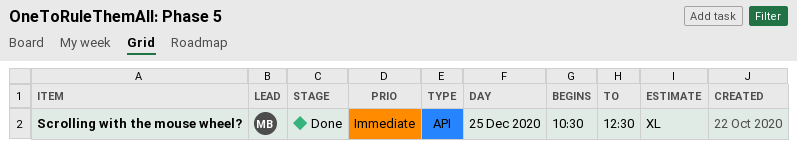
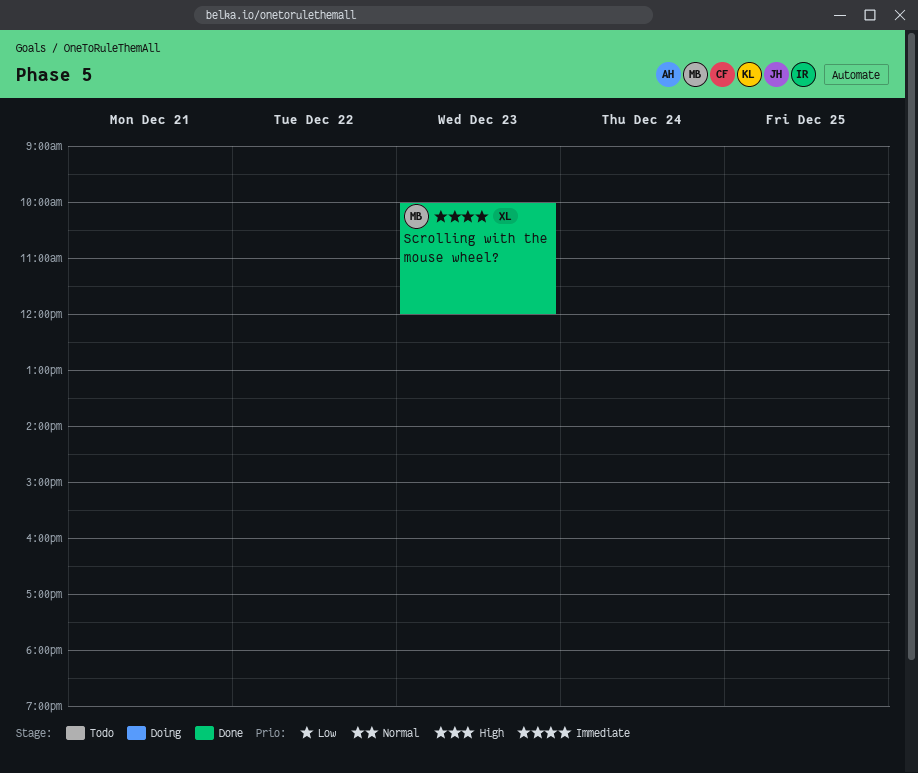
Scrolling with the mouse wheel?, day: Dec 25 -> Dec 23
Scrolling with the mouse wheel?, begins: 10:30 -> 10:00
Scrolling with the mouse wheel?, ends: 12:30 -> 12:00

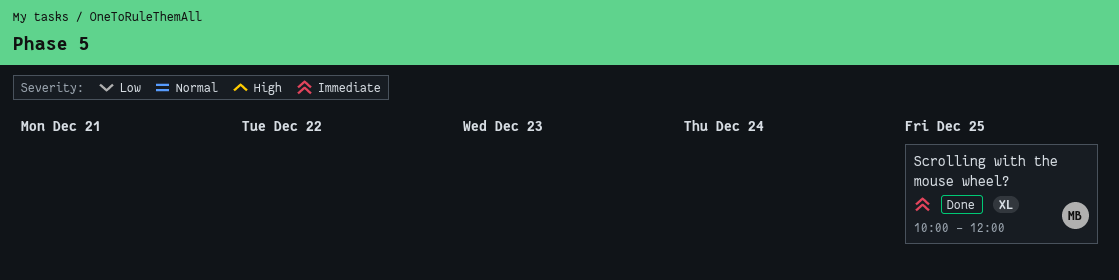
Scrolling with the mouse wheel?, day: Dec 23 -> Dec 25

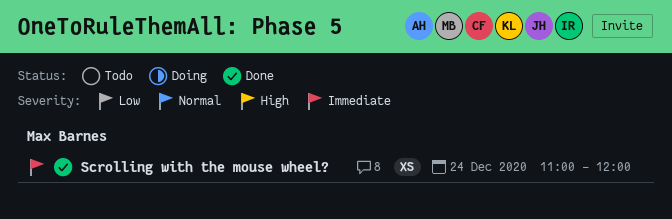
Scrolling with the mouse wheel?, estimate: XL -> XS
Scrolling with the mouse wheel?, day: Dec 25 -> Dec 24
Scrolling with the mouse wheel?, begins: 10:00 -> 11:00

